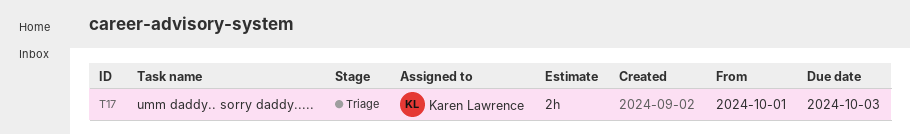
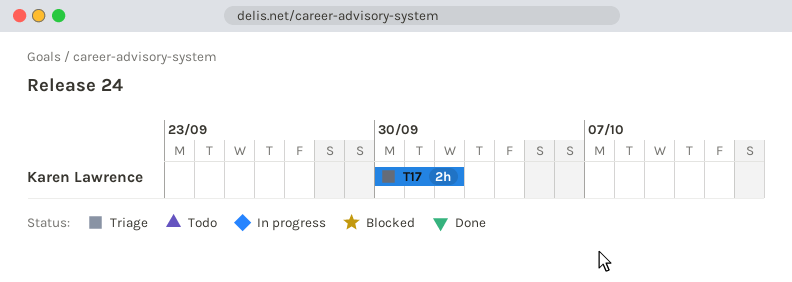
T17, start: Oct 1 -> Sep 30
T17, due: Oct 3 -> Oct 2

